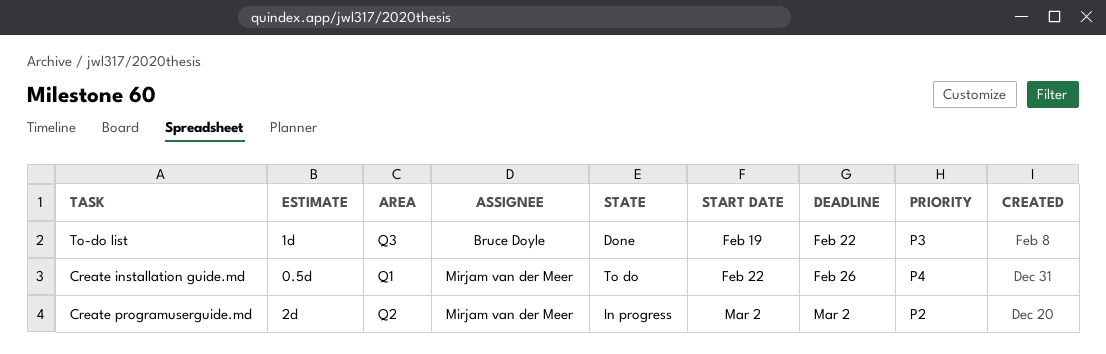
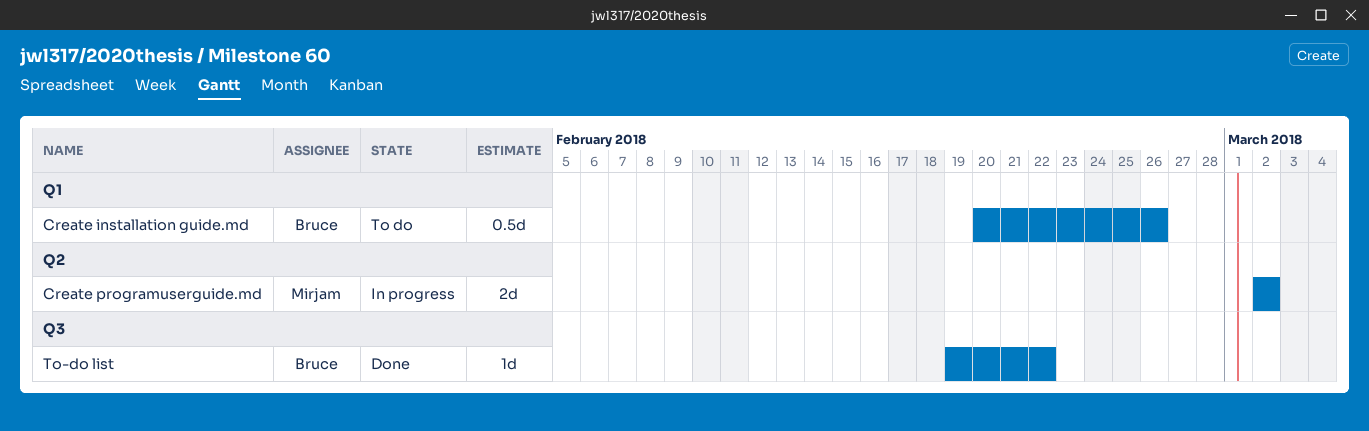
Create installation guide.md, owner: Mirjam van der Meer -> Bruce Doyle
Create installation guide.md, start: Feb 22 -> Feb 20

